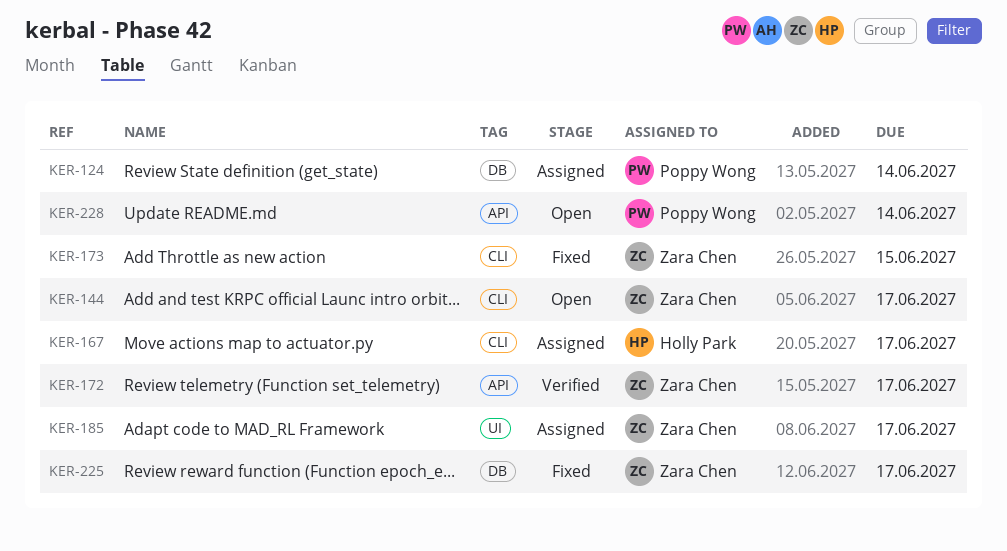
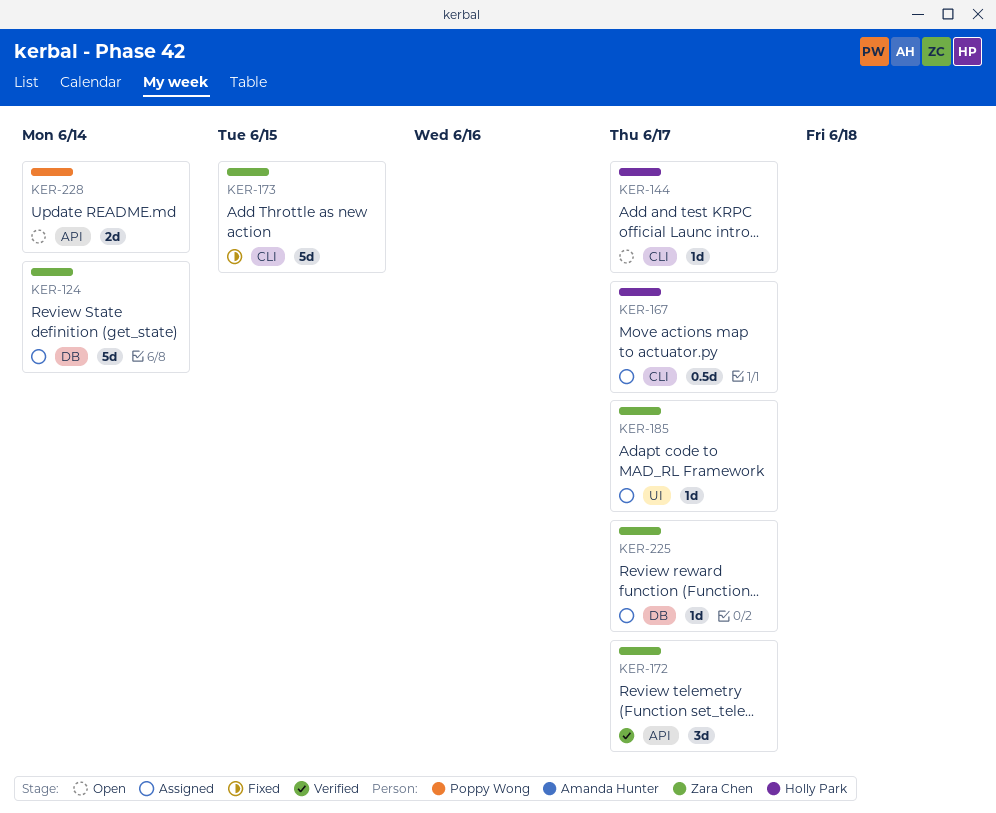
KER-124, owner: Poppy Wong -> Zara Chen
KER-144, owner: Zara Chen -> Holly Park
KER-225, status: Fixed -> Assigned

